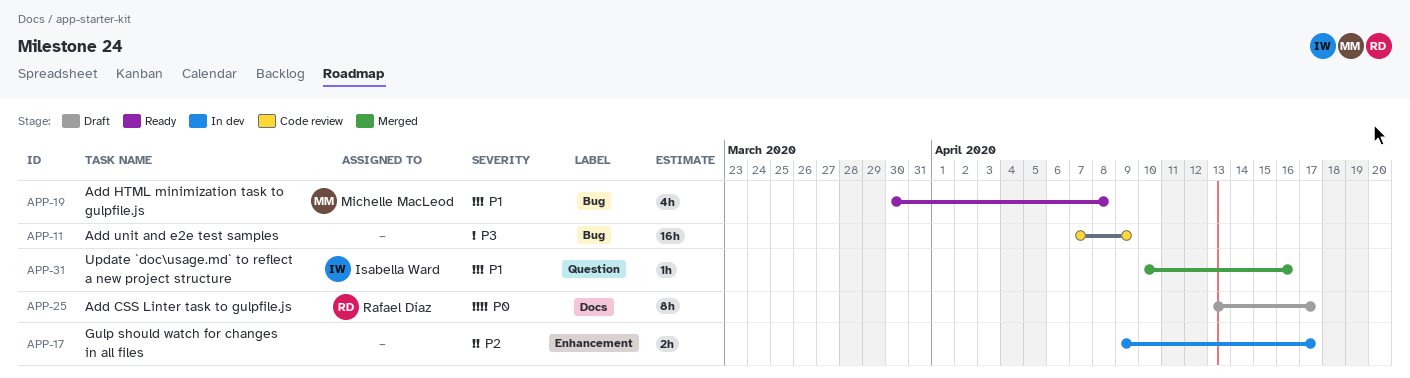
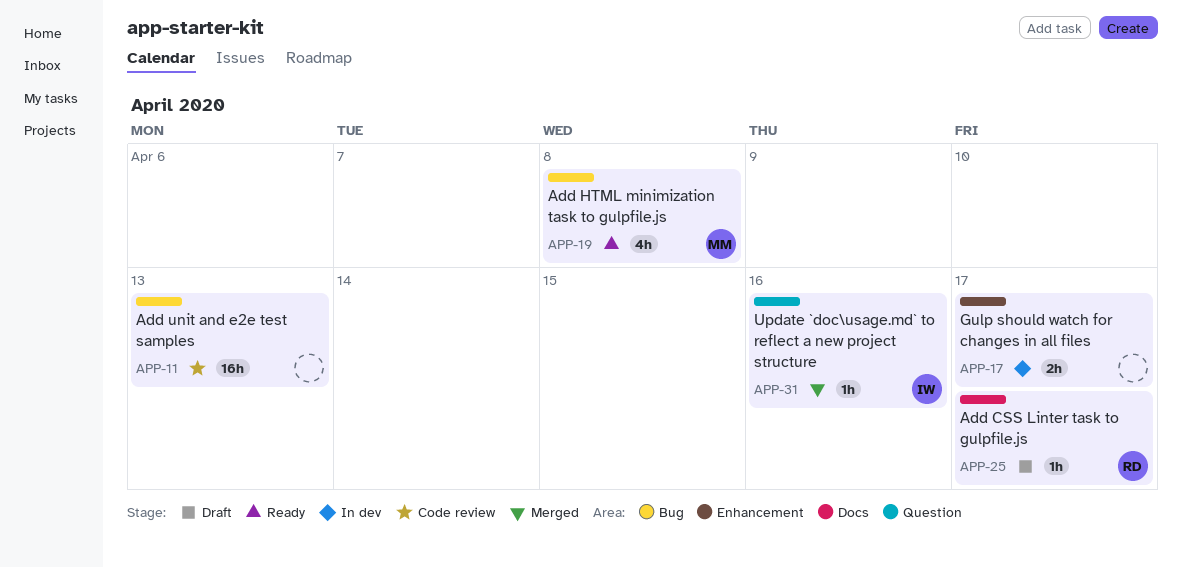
APP-11, due: Apr 9 -> Apr 13
APP-25, estimate: 8h -> 1h

